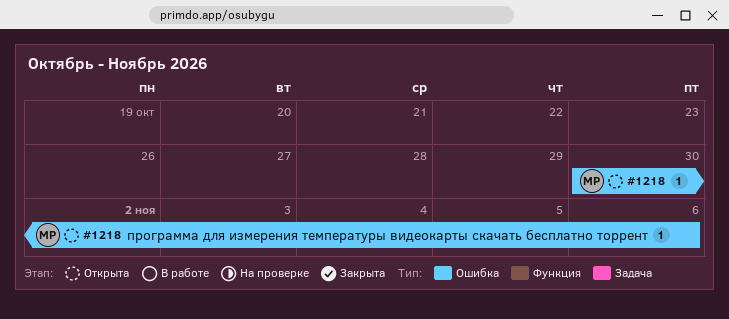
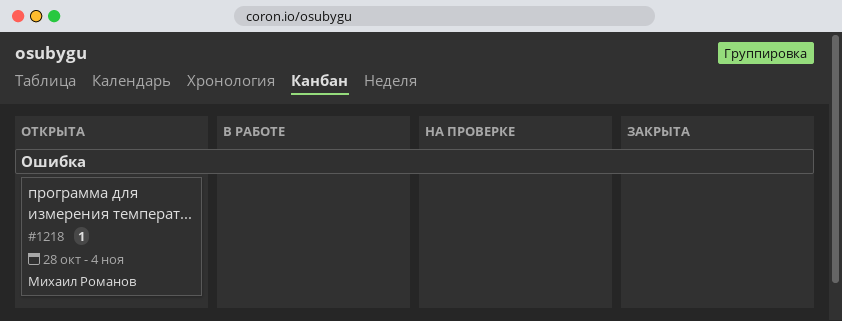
#1218, start: Oct 30 -> Oct 28
#1218, due: Nov 6 -> Nov 4

